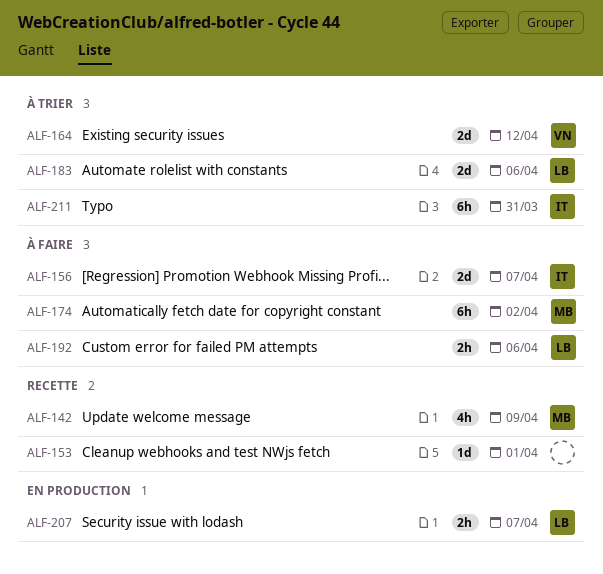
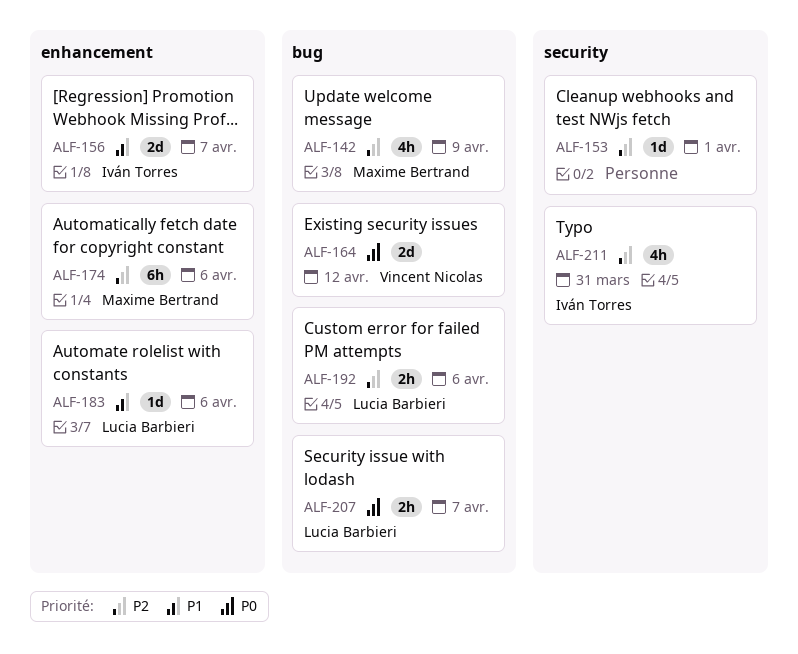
ALF-174, due: Apr 2 -> Apr 6
ALF-183, estimate: 2d -> 1d
ALF-211, estimate: 6h -> 4h

